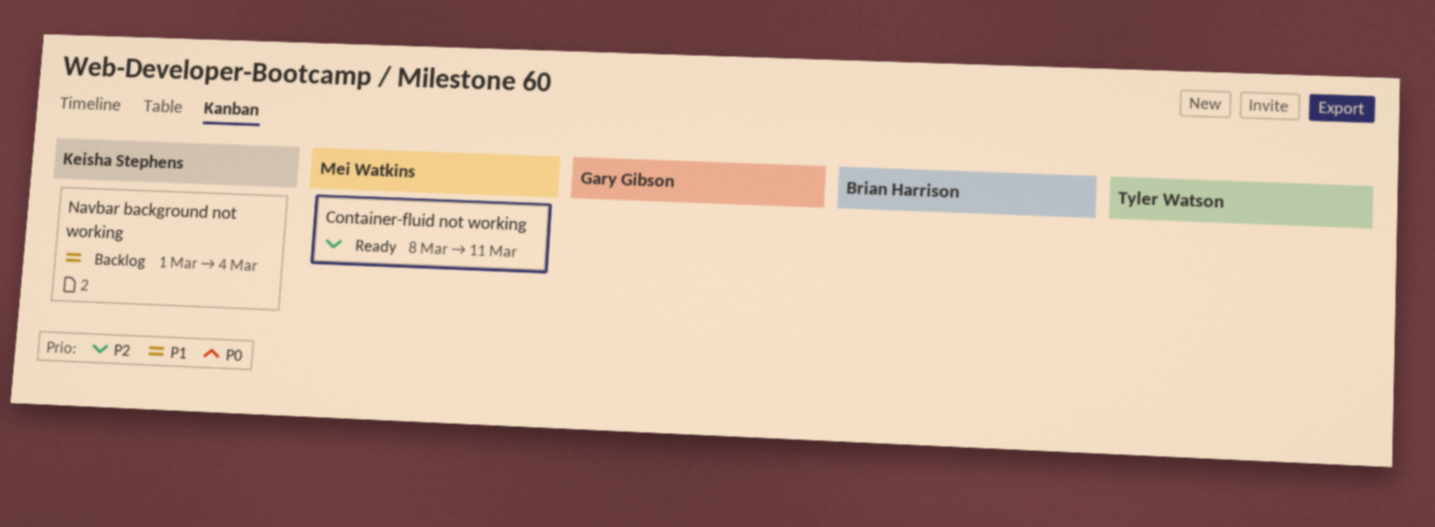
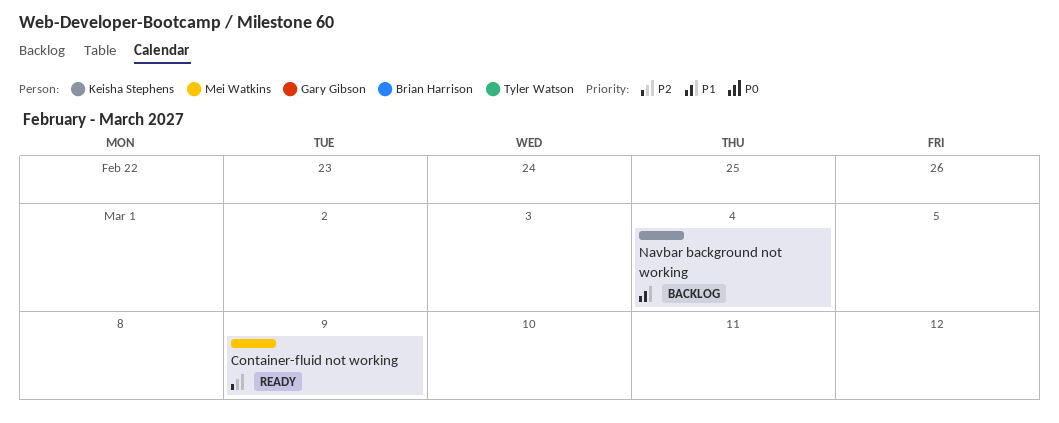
Container-fluid not working, due: Mar 11 -> Mar 9

